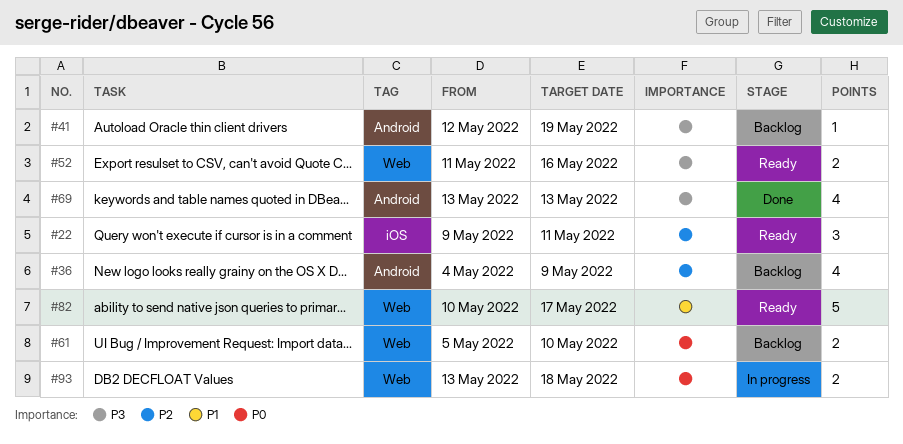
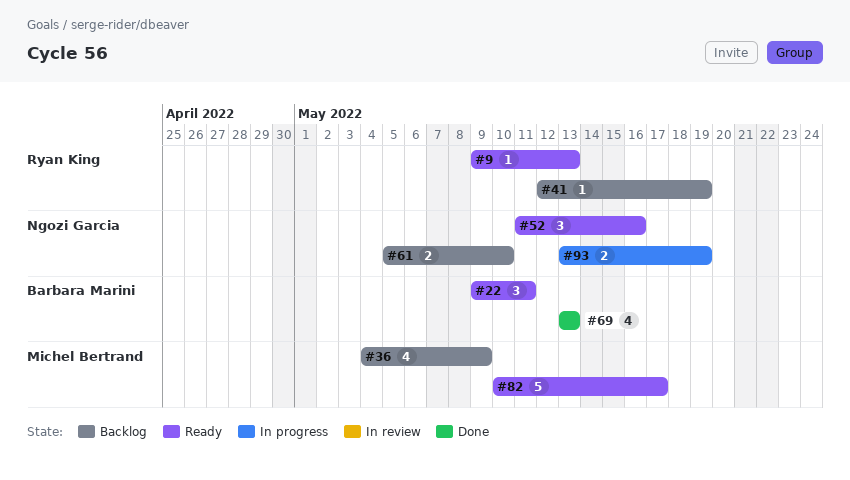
#9: none -> present
#52, estimate: 2 -> 3
#93, due: May 18 -> May 19

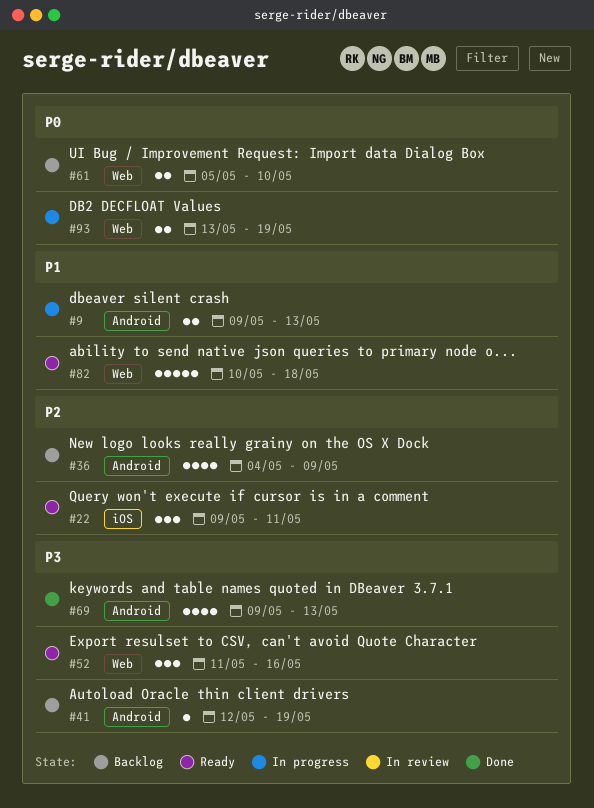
#9, status: Ready -> In progress
#9, estimate: 1 -> 2
#69, start: May 13 -> May 9
#82, due: May 17 -> May 18

